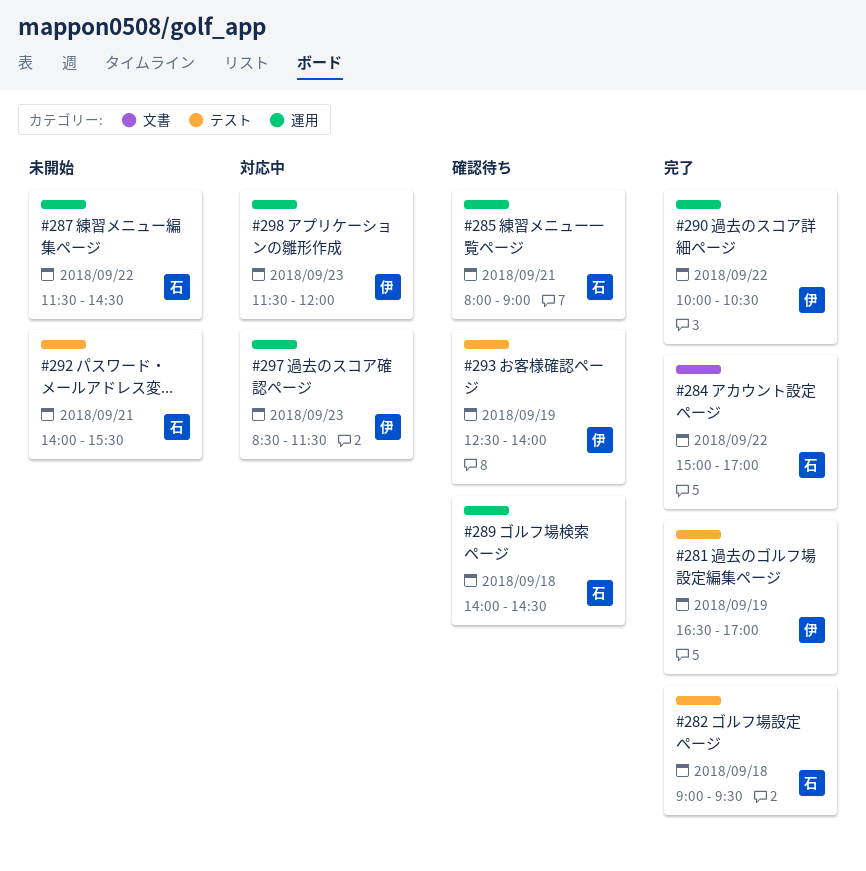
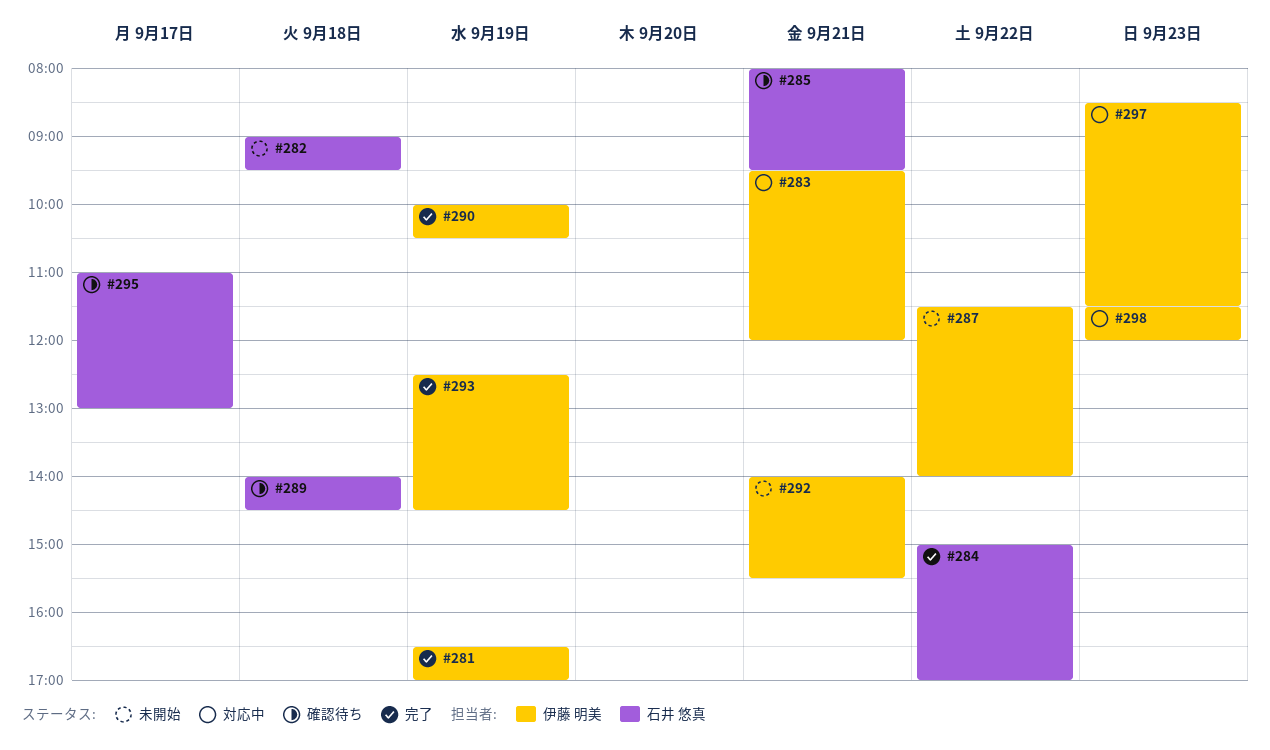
#282, status: 完了 -> 未開始
#283: none -> present
#285, ends: 09:00 -> 09:30
#287, owner: 石井 悠真 -> 伊藤 明美
#287, ends: 14:30 -> 14:00
#290, day: Sep 22 -> Sep 19
#292, owner: 石井 悠真 -> 伊藤 明美
#293, status: 確認待ち -> 完了
#293, ends: 14:00 -> 14:30
#295: none -> present

